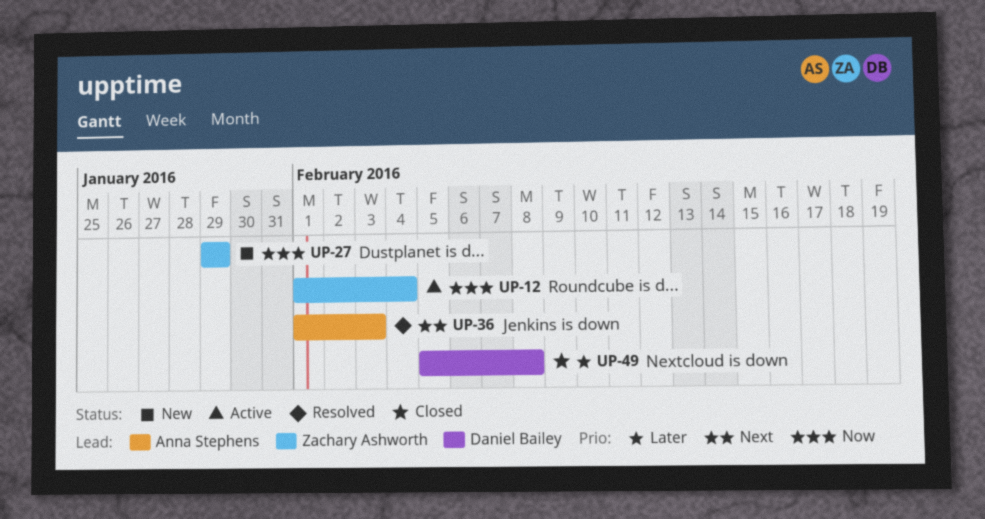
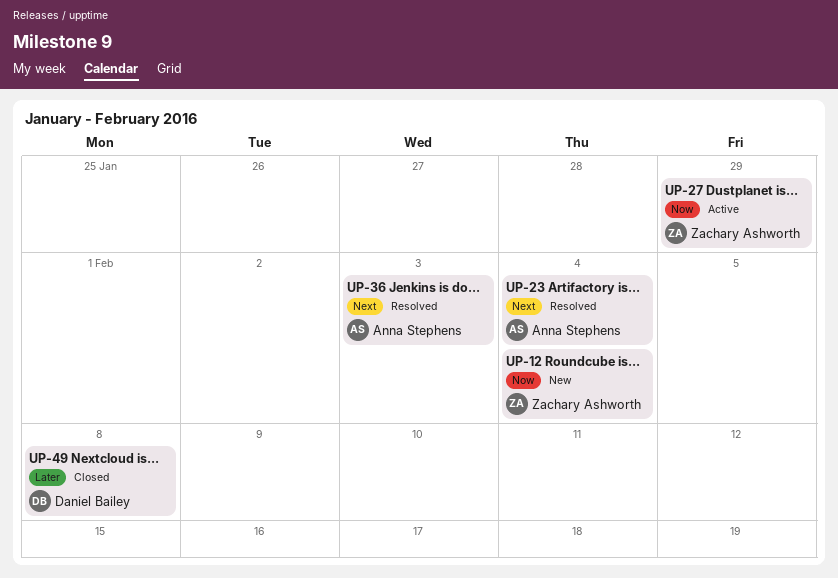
UP-12, status: Active -> New
UP-23: none -> present
UP-27, status: New -> Active

